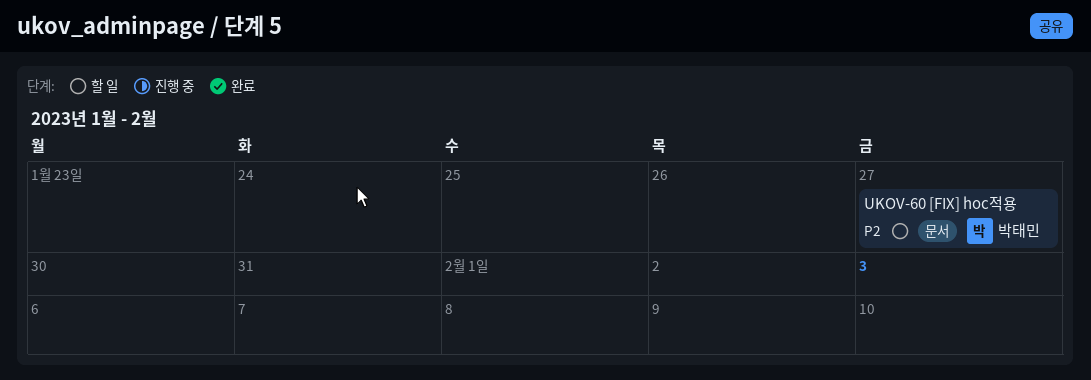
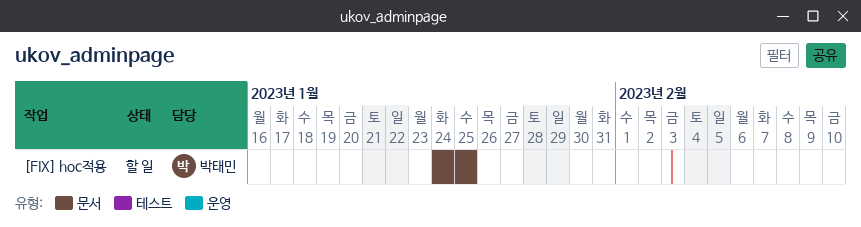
[FIX] hoc적용, due: Jan 27 -> Jan 25

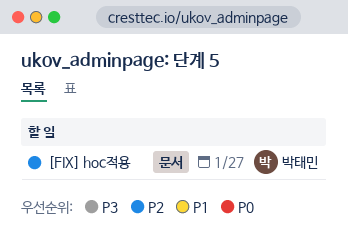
[FIX] hoc적용, due: Jan 25 -> Jan 27

